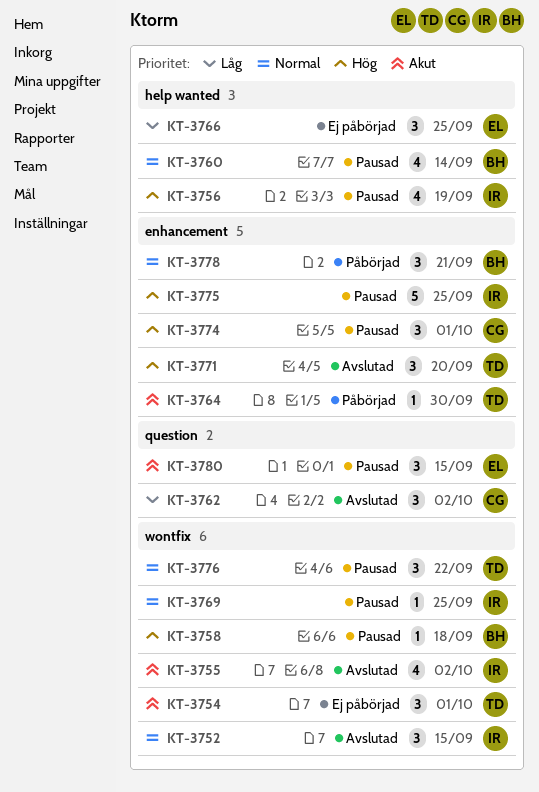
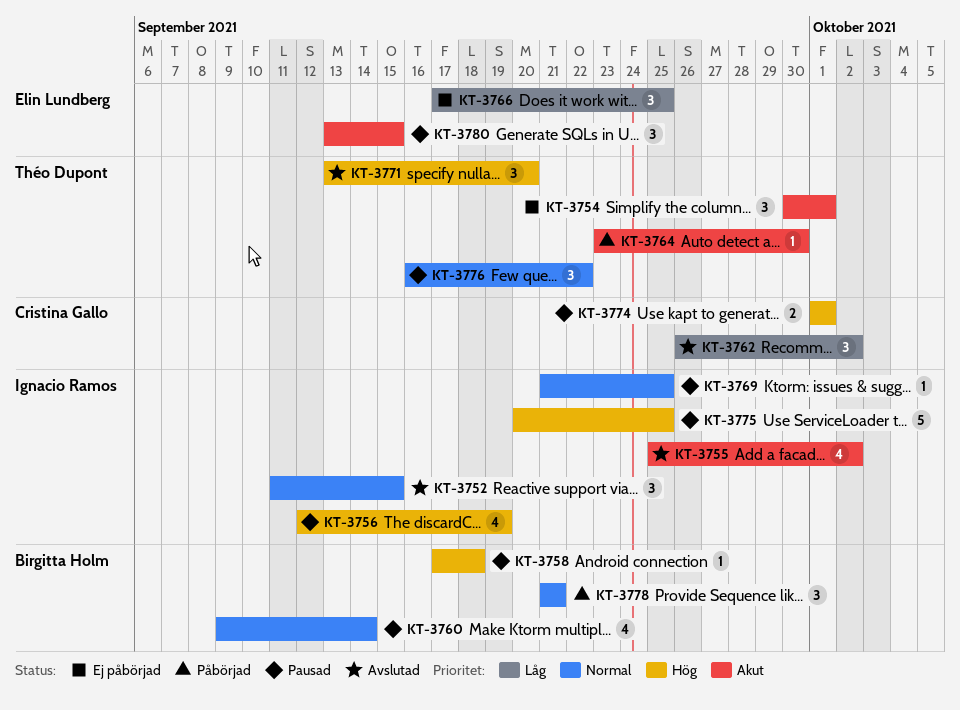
KT-3774, estimate: 3 -> 2

